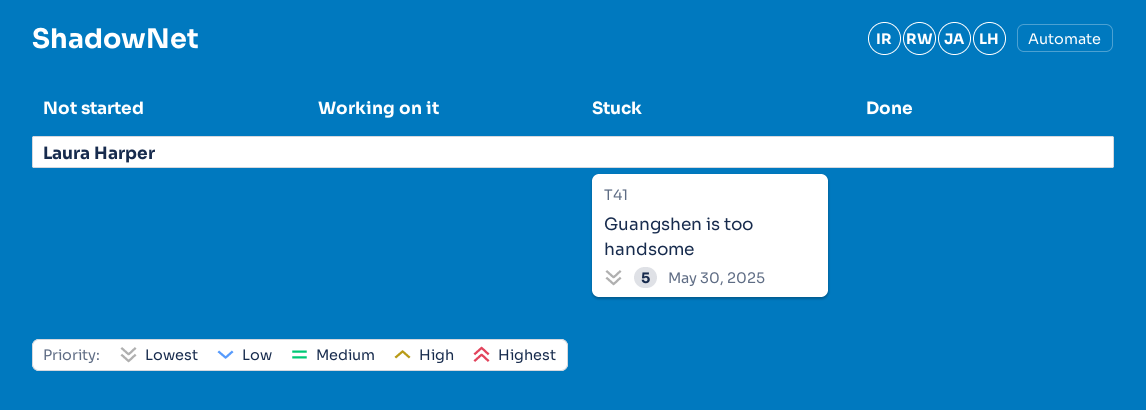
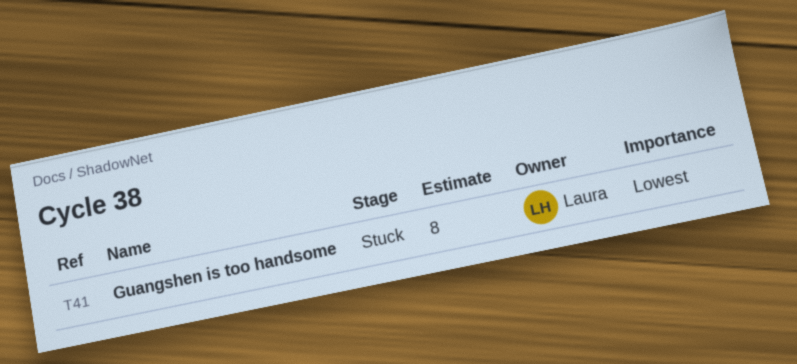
T41, estimate: 5 -> 8

